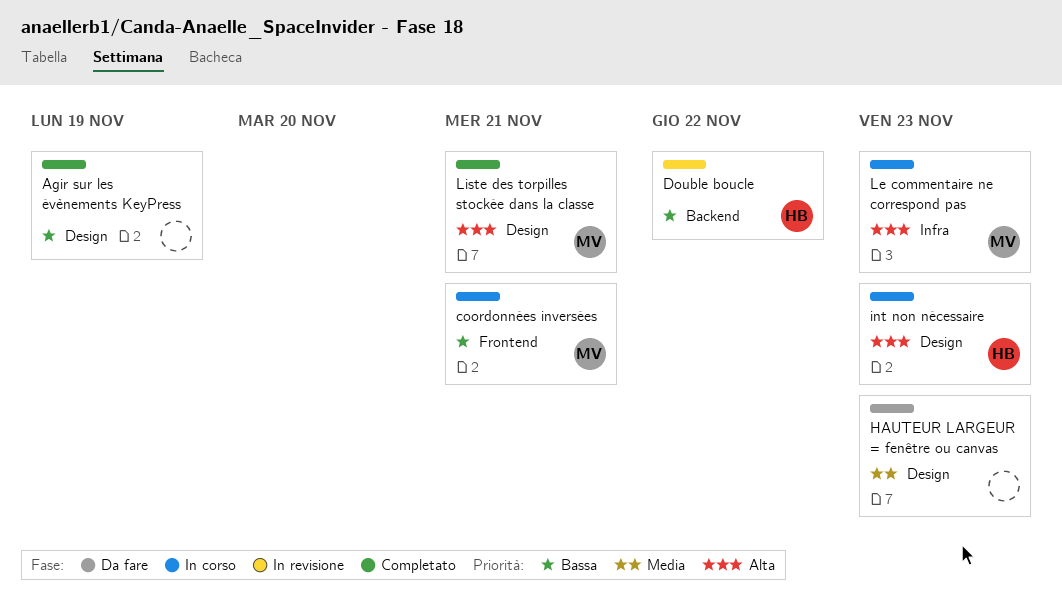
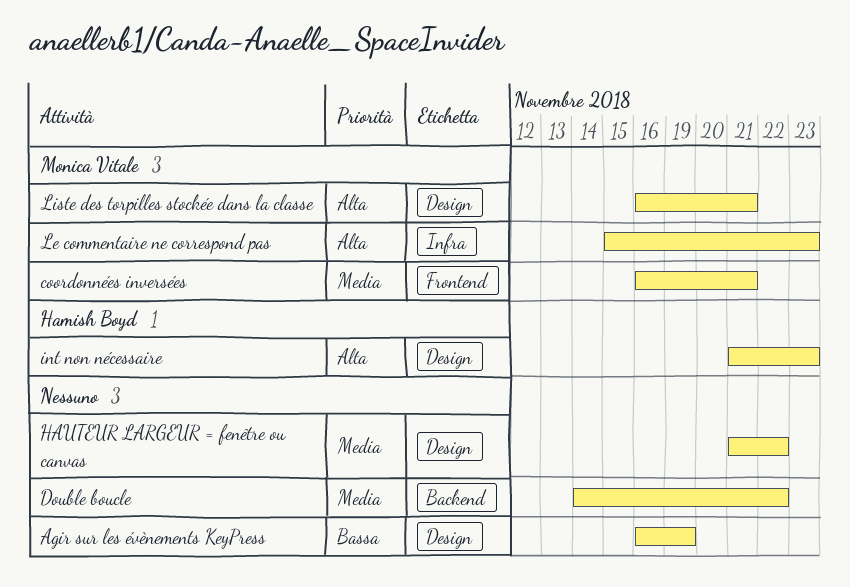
coordonnées inversées, priority: Bassa -> Media
Double boucle, owner: Hamish Boyd -> none
Double boucle, priority: Bassa -> Media
HAUTEUR LARGEUR = fenêtre ou canvas, due: Nov 23 -> Nov 22

